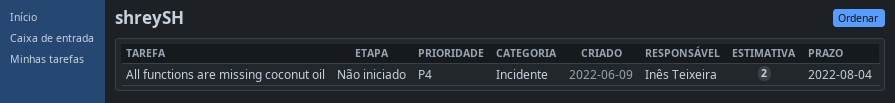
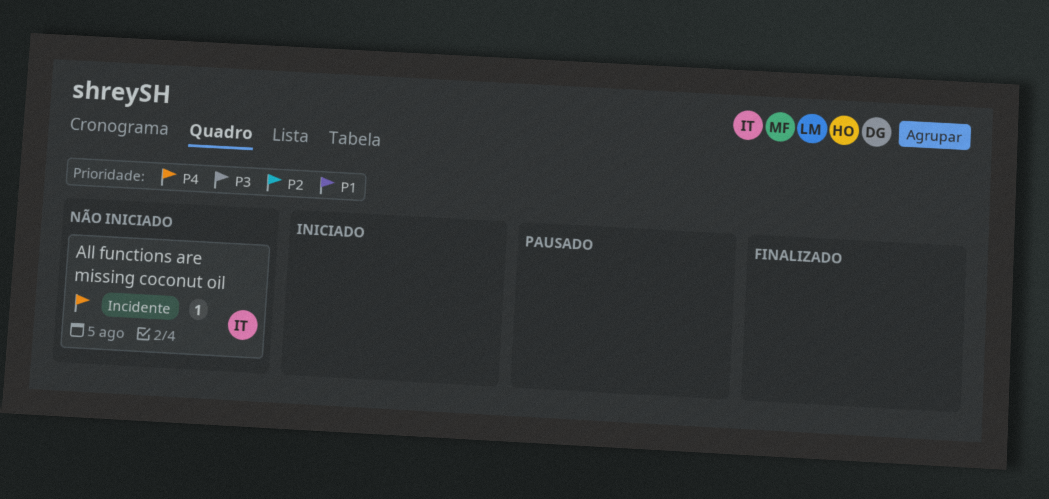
All functions are missing coconut oil, estimate: 2 -> 1
All functions are missing coconut oil, due: Aug 4 -> Aug 5

